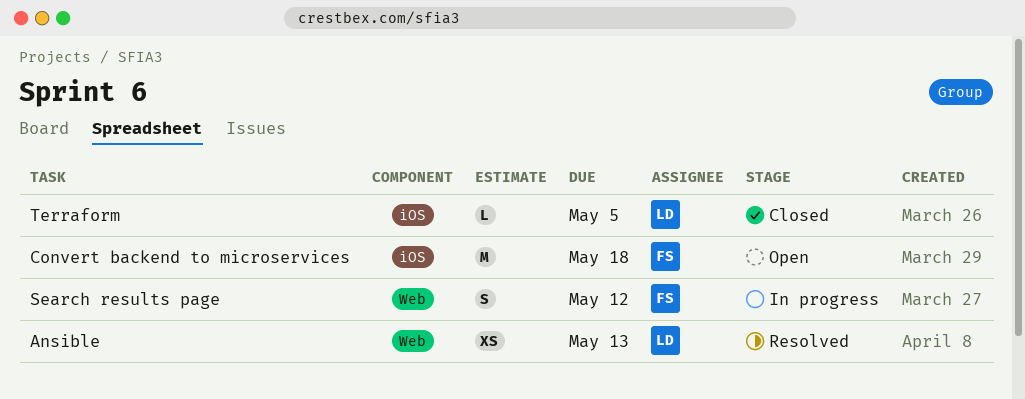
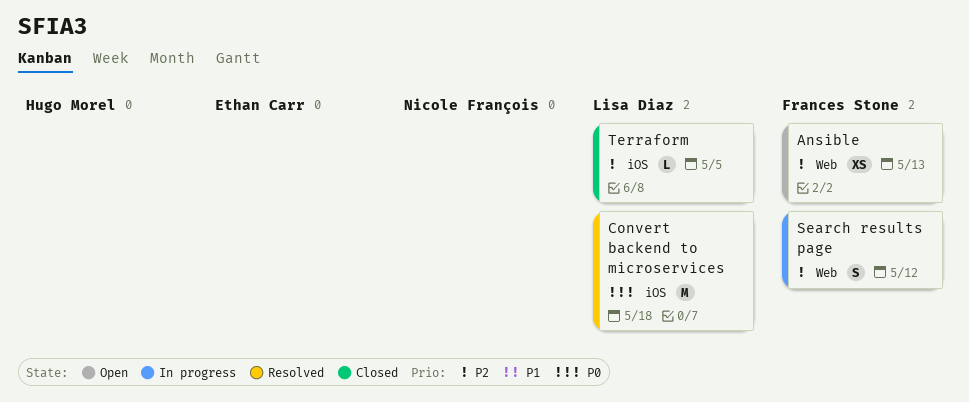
Ansible, status: Resolved -> Open
Ansible, owner: Lisa Diaz -> Frances Stone
Convert backend to microservices, status: Open -> Resolved
Convert backend to microservices, owner: Frances Stone -> Lisa Diaz

